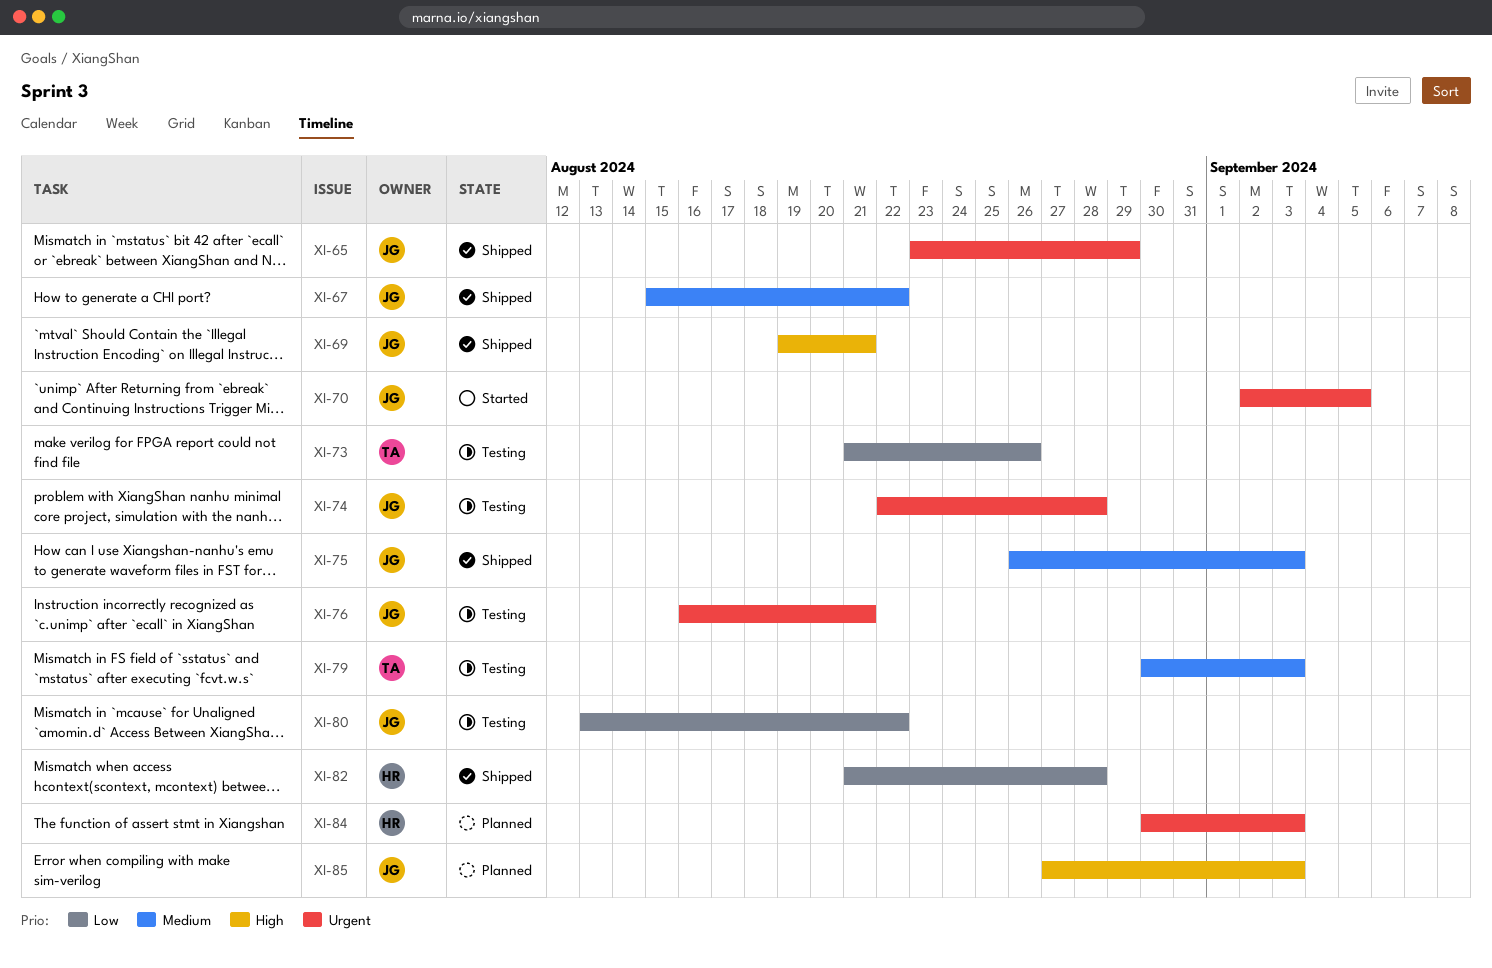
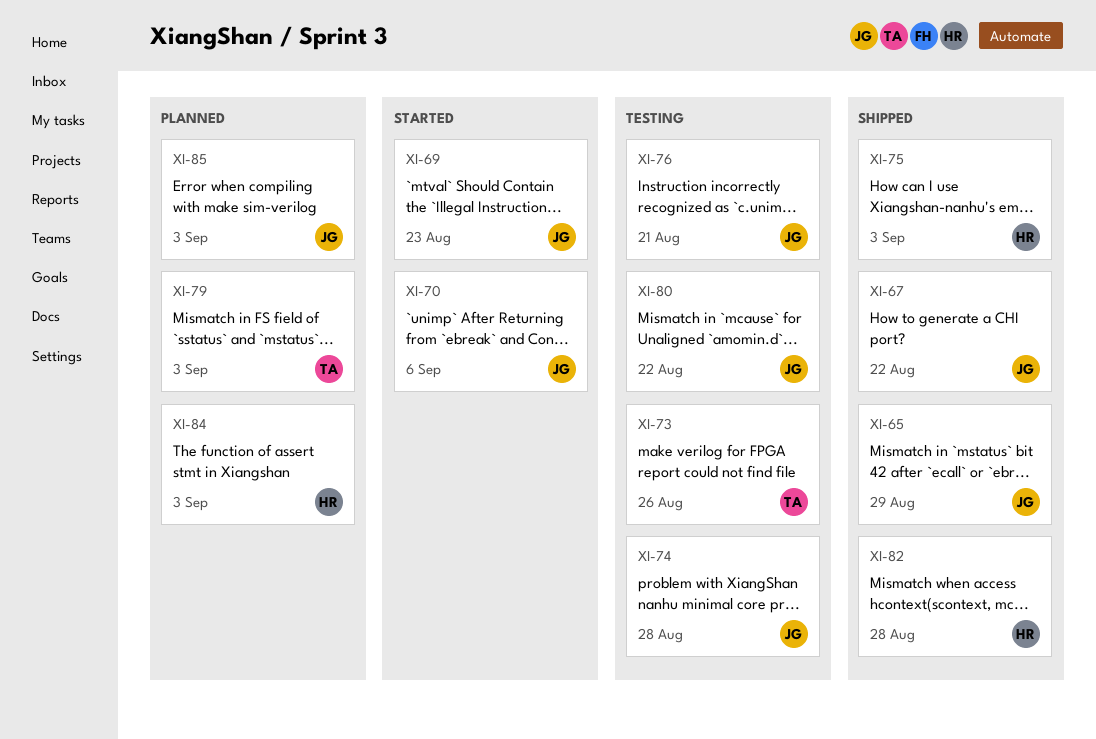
XI-69, status: Shipped -> Started
XI-69, due: Aug 21 -> Aug 23
XI-70, due: Sep 5 -> Sep 6
XI-75, owner: JG -> HR
XI-79, status: Testing -> Planned

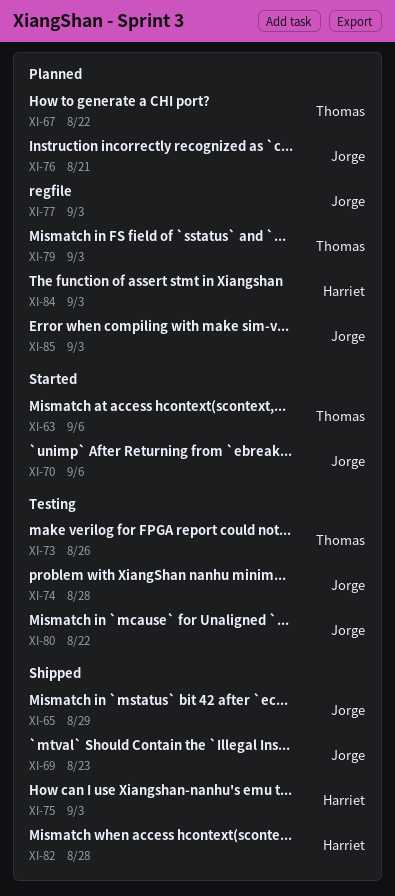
XI-63: none -> present
XI-67, status: Shipped -> Planned
XI-67, owner: Jorge -> Thomas
XI-69, status: Started -> Shipped
XI-76, status: Testing -> Planned
XI-77: none -> present

